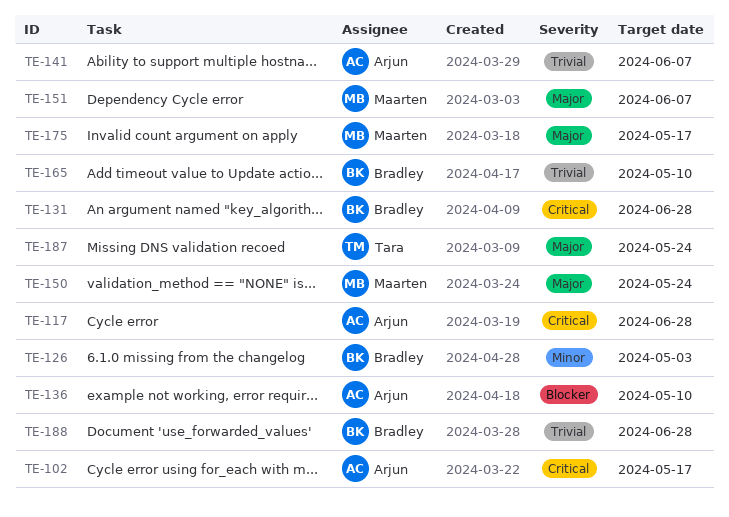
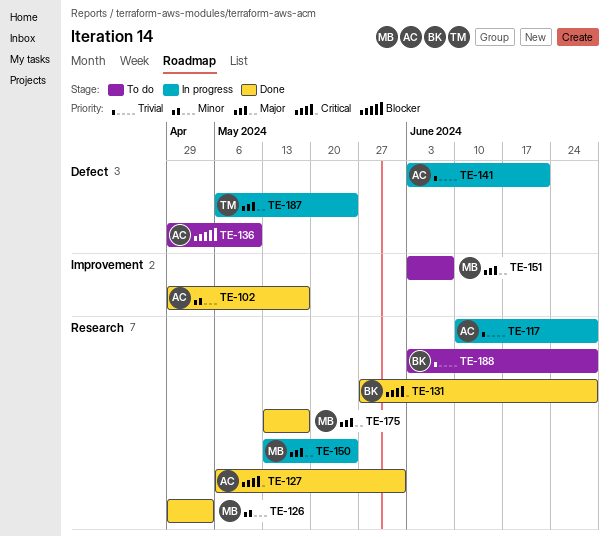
TE-102, priority: Critical -> Minor
TE-117, priority: Critical -> Trivial
TE-126, owner: Bradley -> Maarten
TE-127: none -> present
TE-141, due: Jun 7 -> Jun 21
TE-165: present -> none

